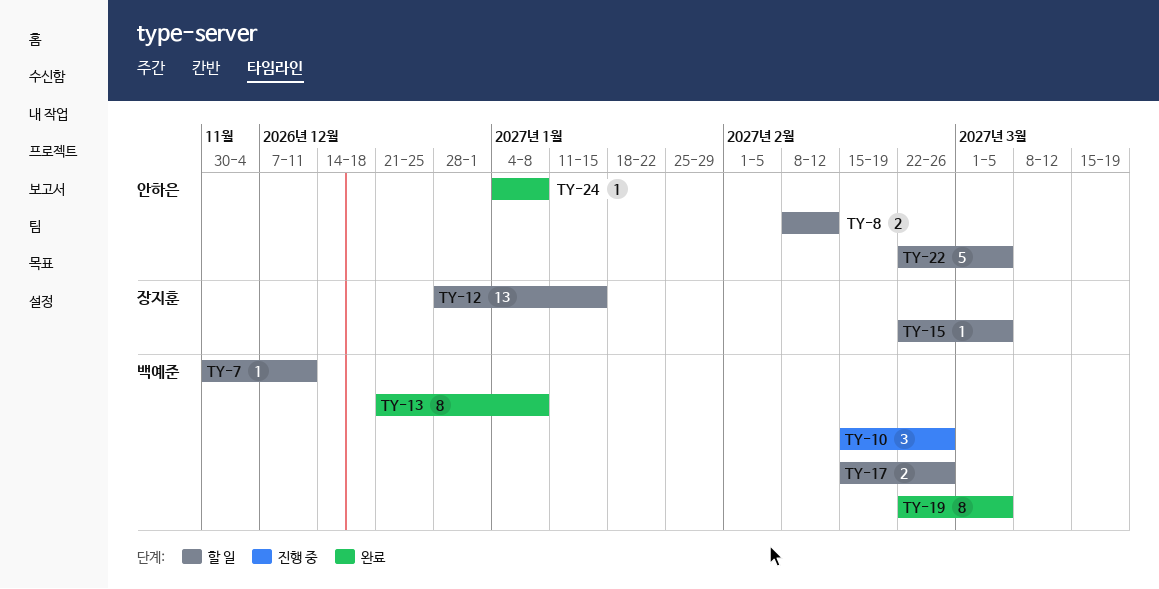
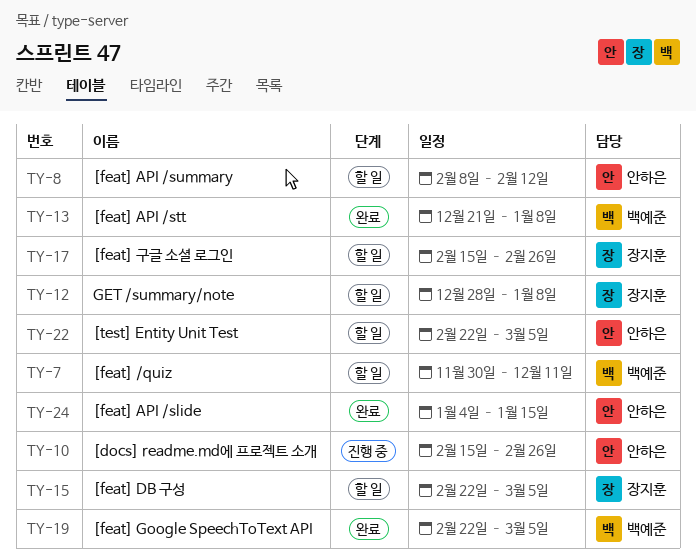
TY-10, owner: 백예준 -> 안하은
TY-12, due: Jan 15 -> Jan 8
TY-17, owner: 백예준 -> 장지훈
TY-24, due: Jan 8 -> Jan 15

